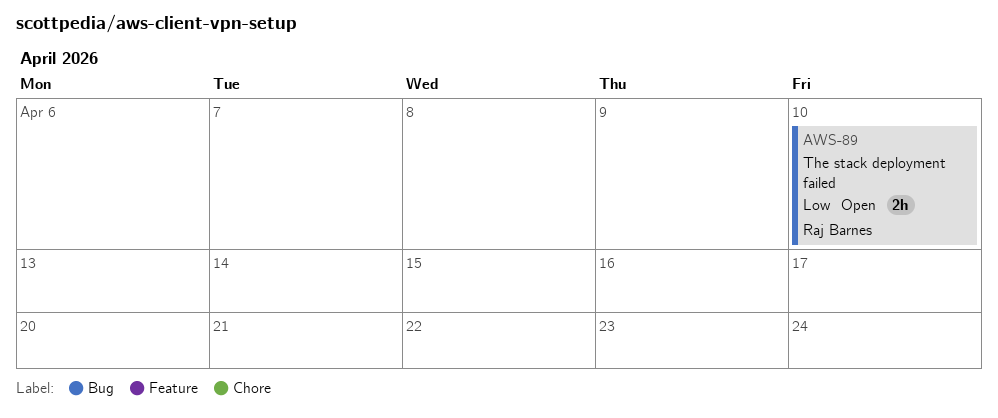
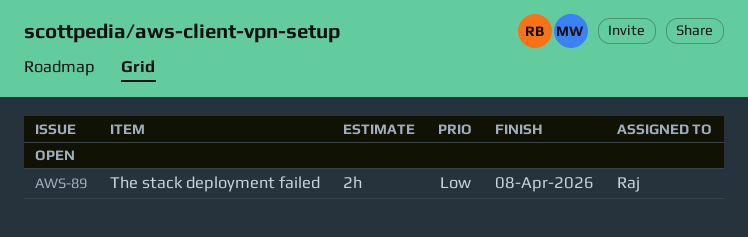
AWS-89, due: Apr 10 -> Apr 8

